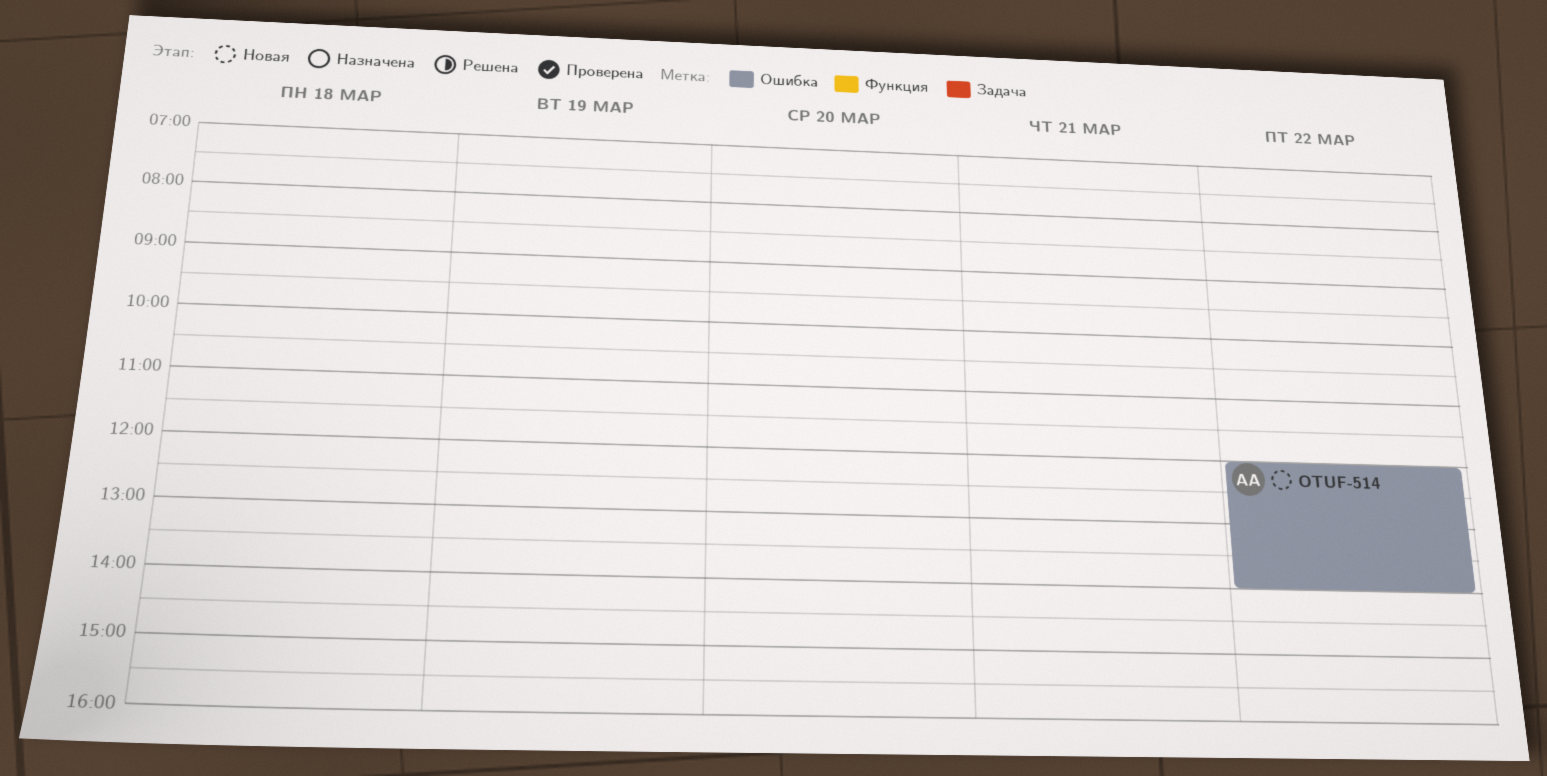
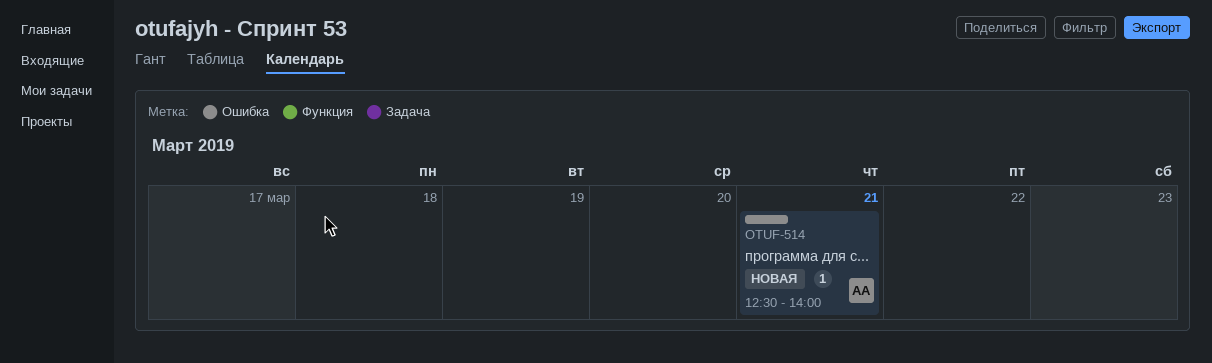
OTUF-514, day: Mar 22 -> Mar 21
OTUF-514, begins: 12:00 -> 12:30

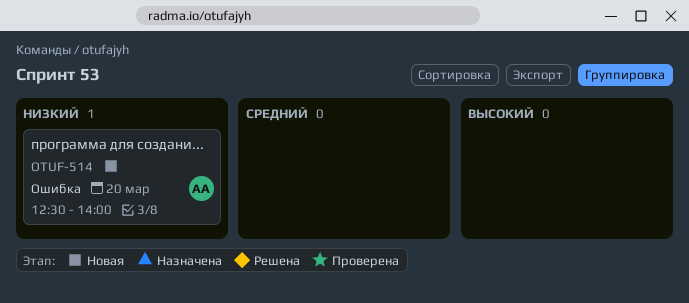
OTUF-514, day: Mar 21 -> Mar 20

